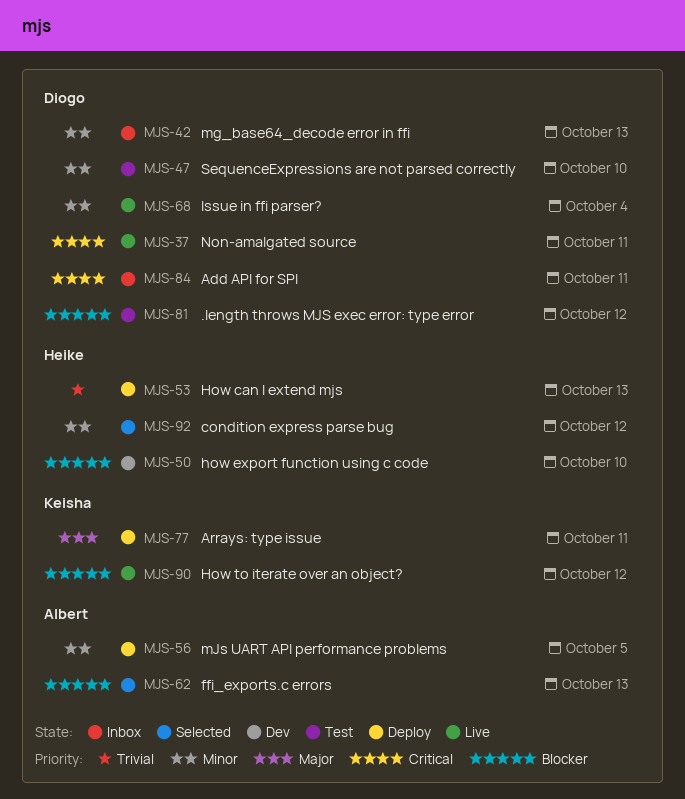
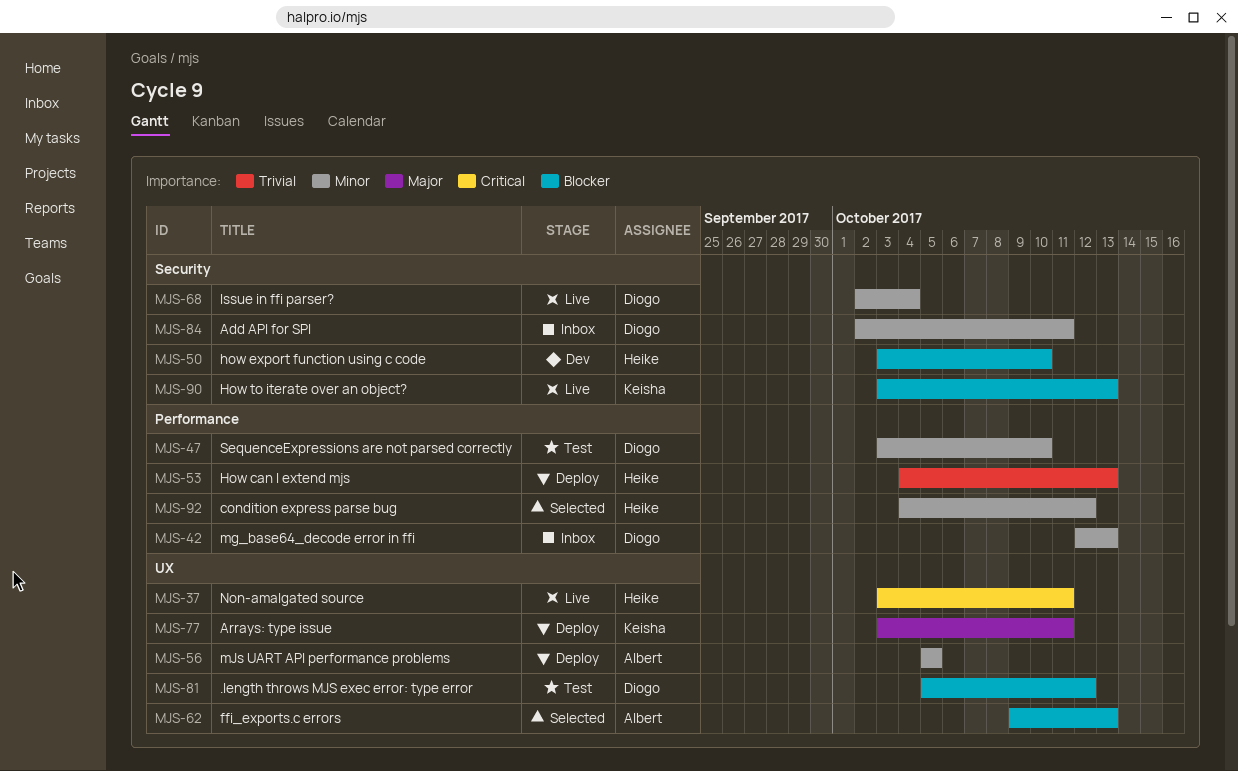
MJS-37, owner: Diogo -> Heike
MJS-84, priority: Critical -> Minor
MJS-90, due: Oct 12 -> Oct 13

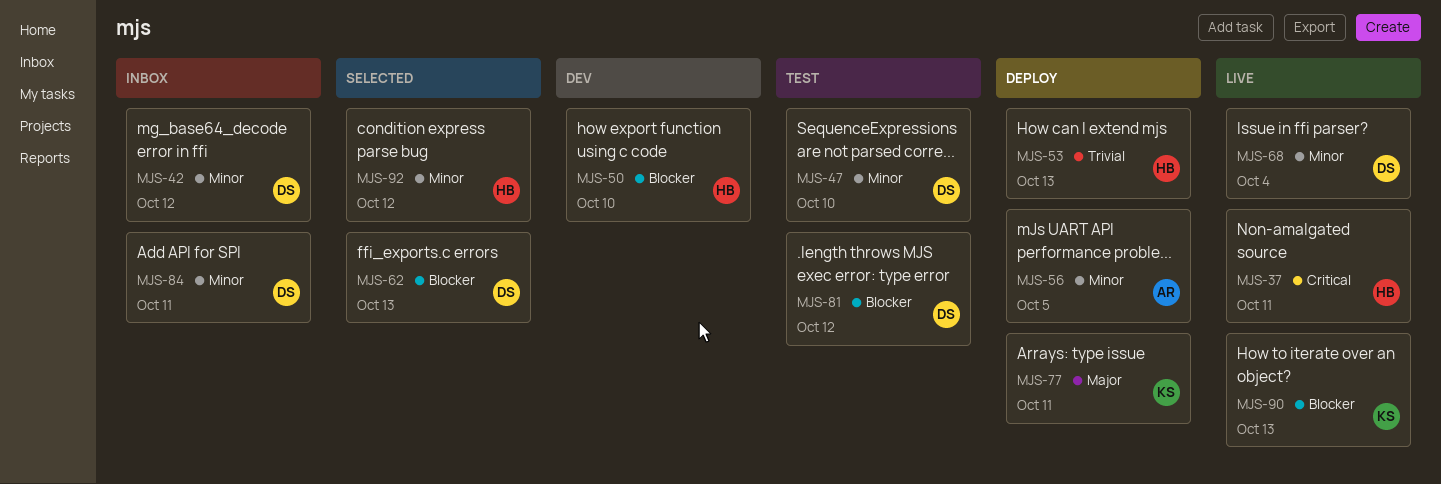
MJS-42, due: Oct 13 -> Oct 12
MJS-62, owner: Albert -> Diogo

